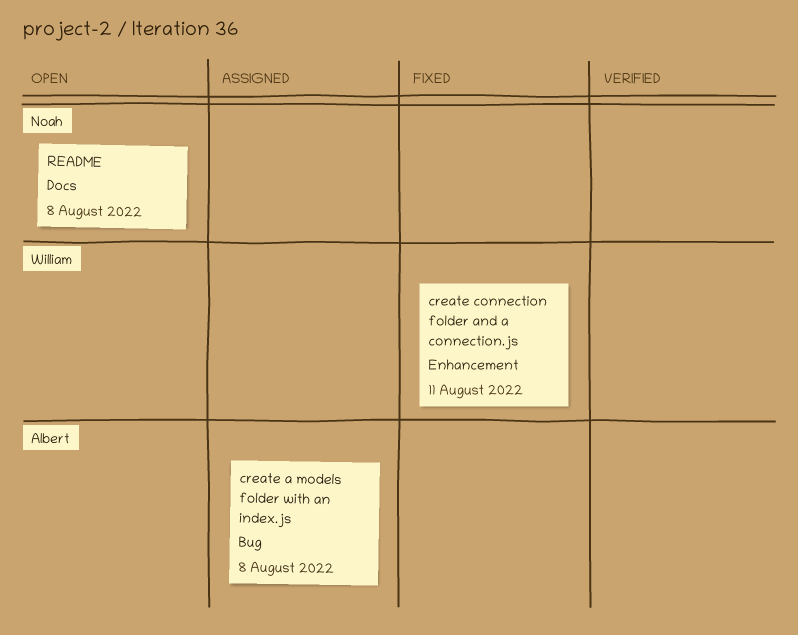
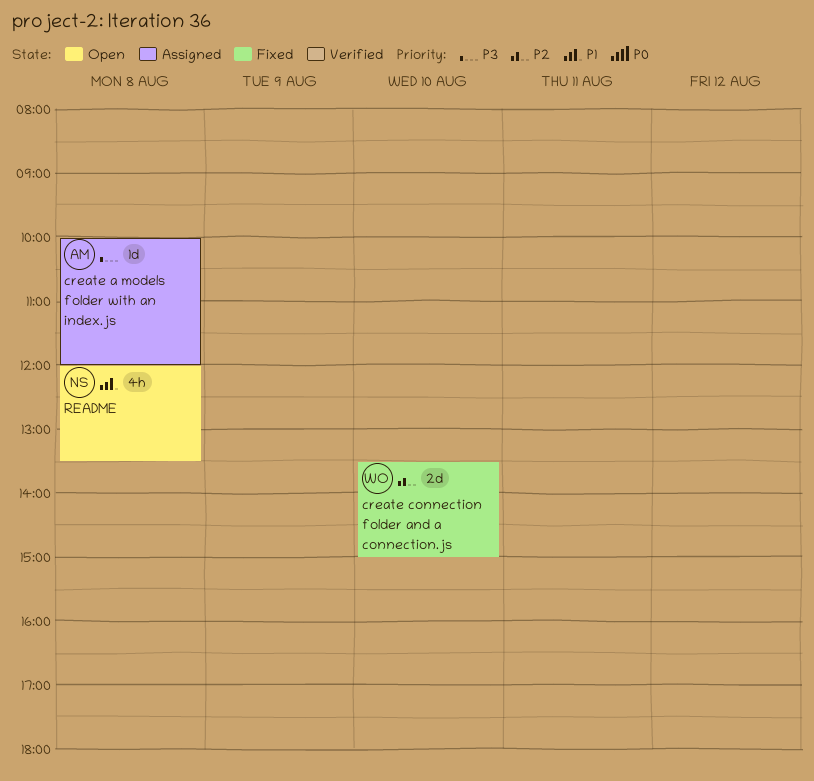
create connection folder and a connection.js, day: Aug 11 -> Aug 10

